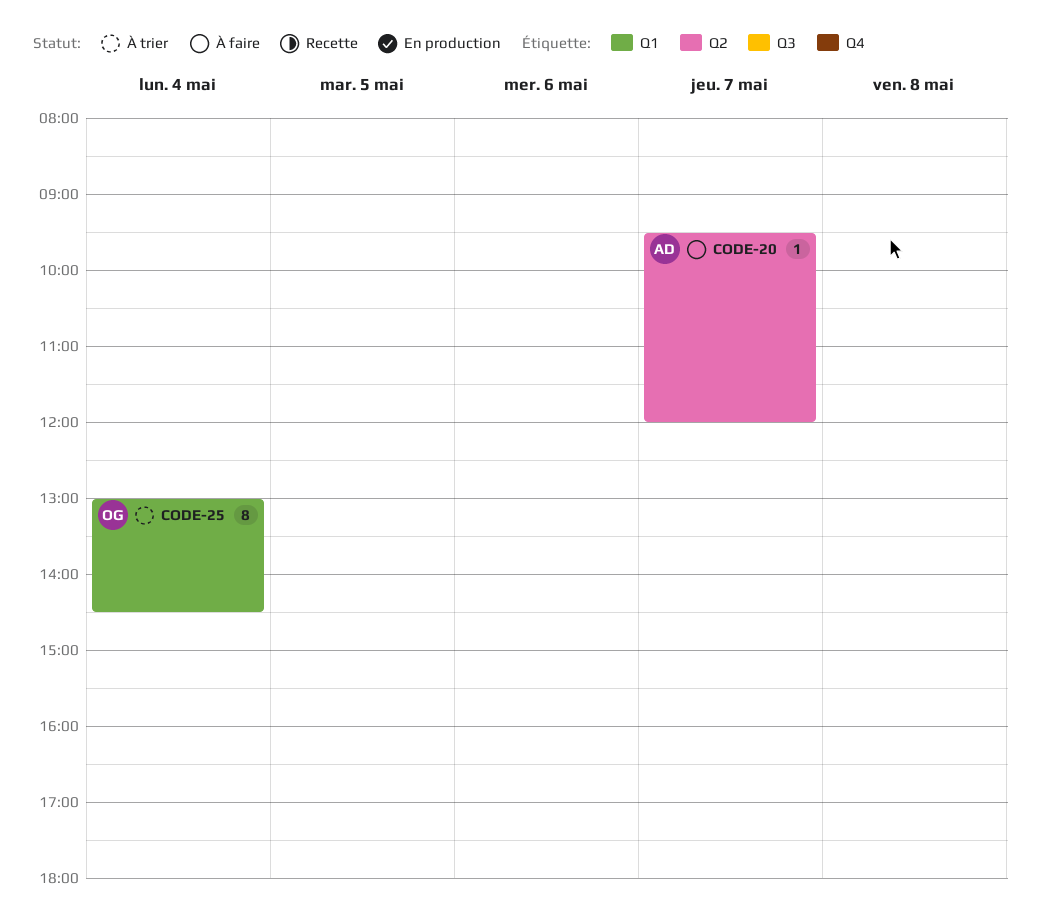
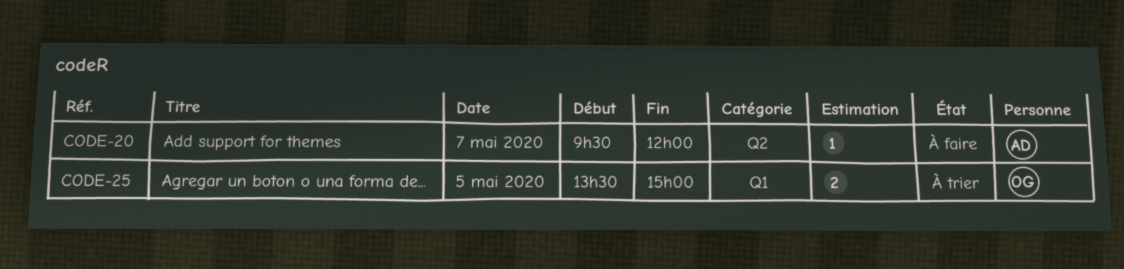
CODE-25, estimate: 8 -> 2
CODE-25, day: May 4 -> May 5
CODE-25, begins: 13:00 -> 13:30
CODE-25, ends: 14:30 -> 15:00

